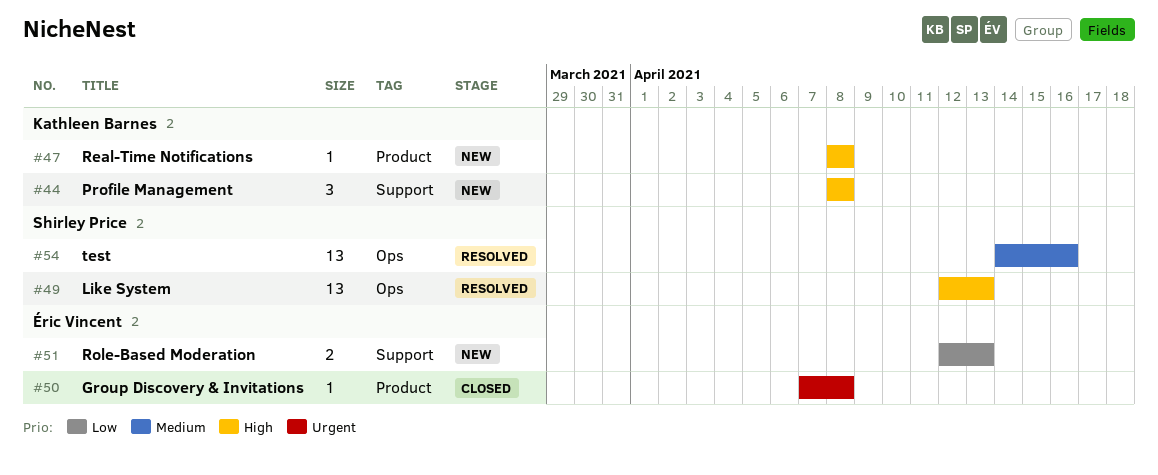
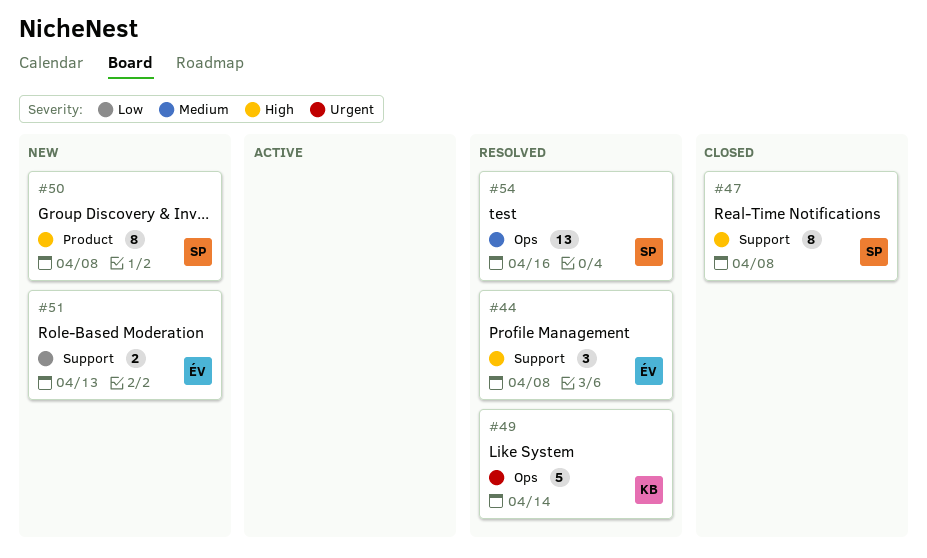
#44, status: New -> Resolved
#44, owner: Kathleen Barnes -> Éric Vincent
#47, status: New -> Closed
#47, owner: Kathleen Barnes -> Shirley Price
#47, label: Product -> Support
#47, estimate: 1 -> 8
#49, owner: Shirley Price -> Kathleen Barnes
#49, priority: High -> Urgent
#49, estimate: 13 -> 5
#49, due: Apr 13 -> Apr 14
#50, status: Closed -> New
#50, owner: Éric Vincent -> Shirley Price
#50, priority: Urgent -> High
#50, estimate: 1 -> 8

